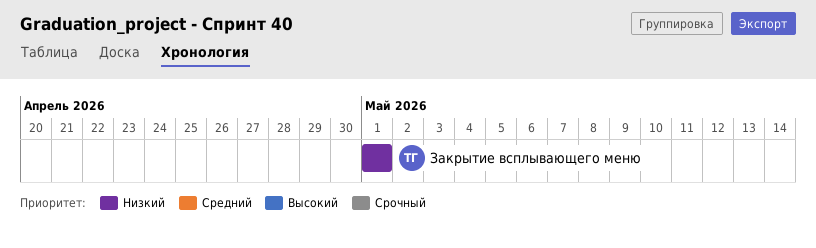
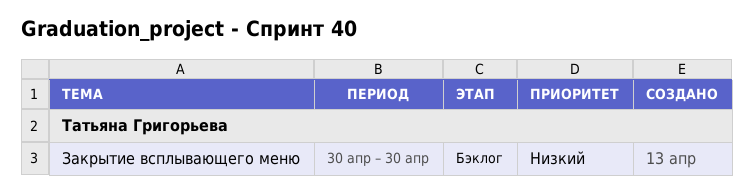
Закрытие всплывающего меню, start: May 1 -> Apr 30
Закрытие всплывающего меню, due: May 1 -> Apr 30

